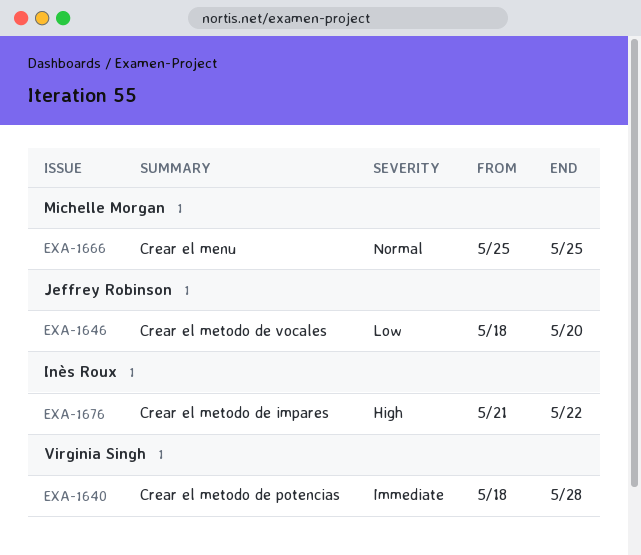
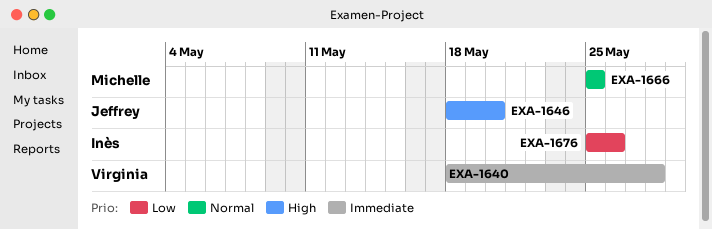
EXA-1646, priority: Low -> High
EXA-1676, priority: High -> Low
EXA-1676, start: May 21 -> May 25
EXA-1676, due: May 22 -> May 26

